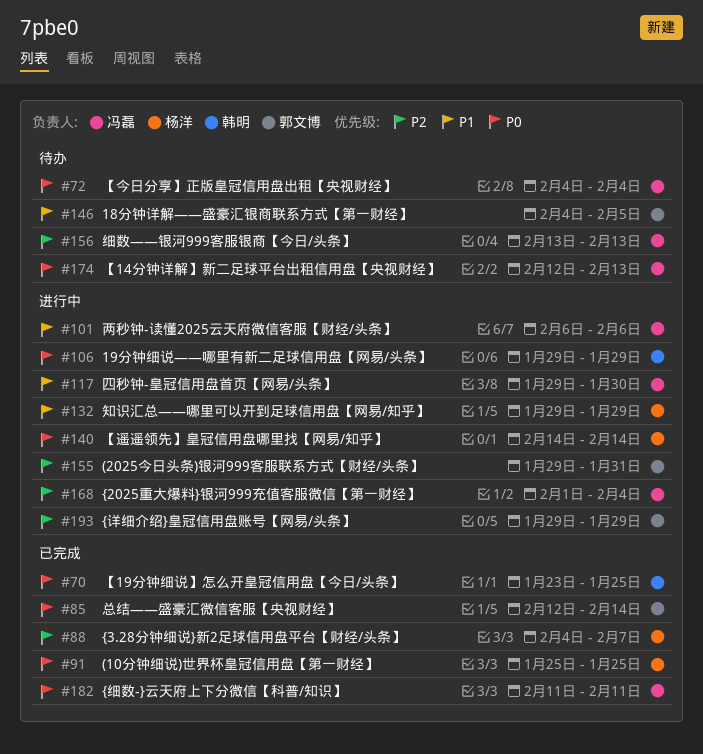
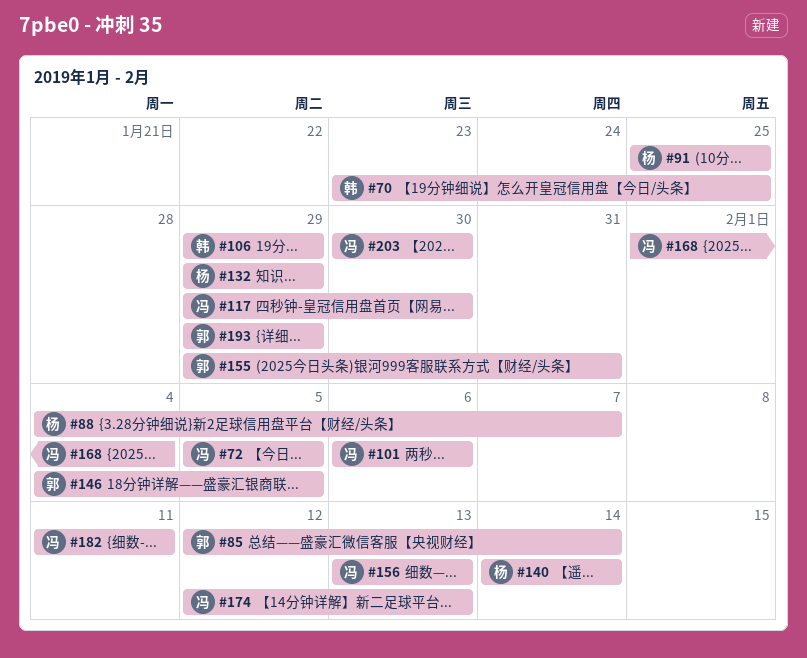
#72, start: Feb 4 -> Feb 5
#72, due: Feb 4 -> Feb 5
#203: none -> present

